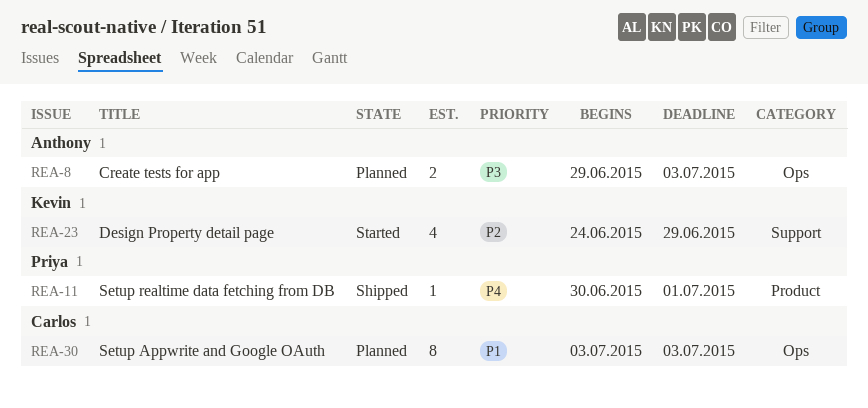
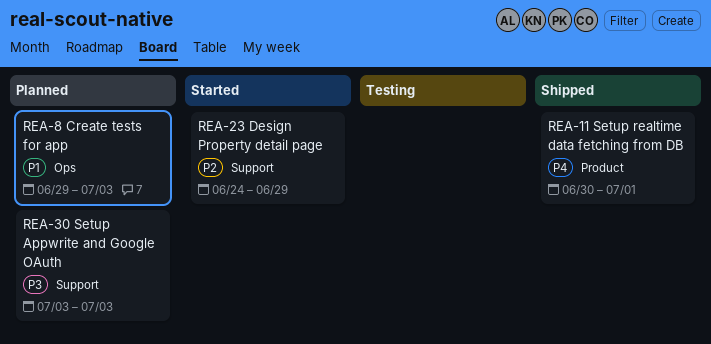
REA-8, priority: P3 -> P1
REA-30, priority: P1 -> P3
REA-30, label: Ops -> Support

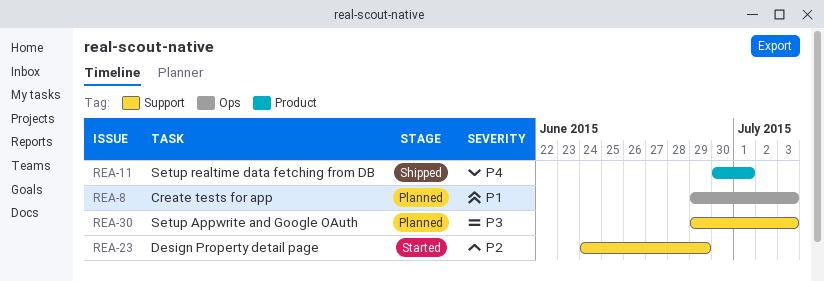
REA-30, start: Jul 3 -> Jun 29

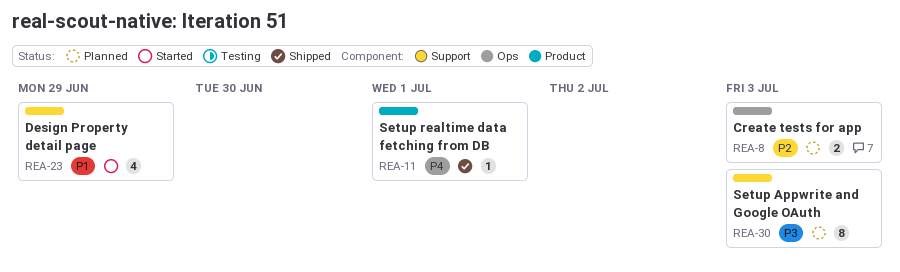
REA-8, priority: P1 -> P2
REA-23, priority: P2 -> P1

